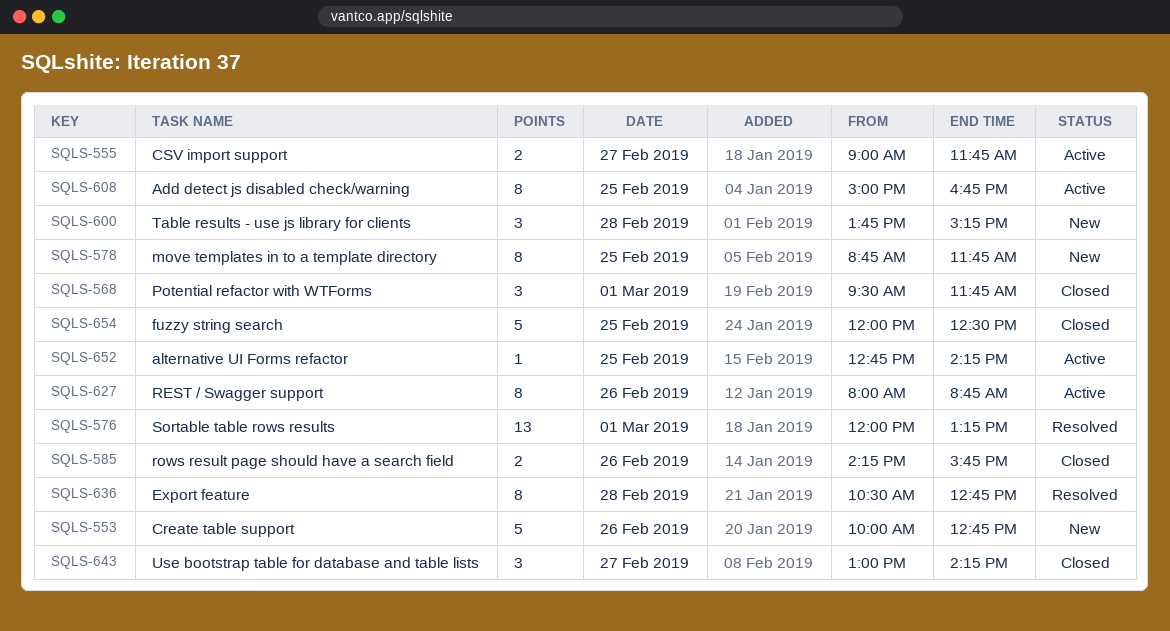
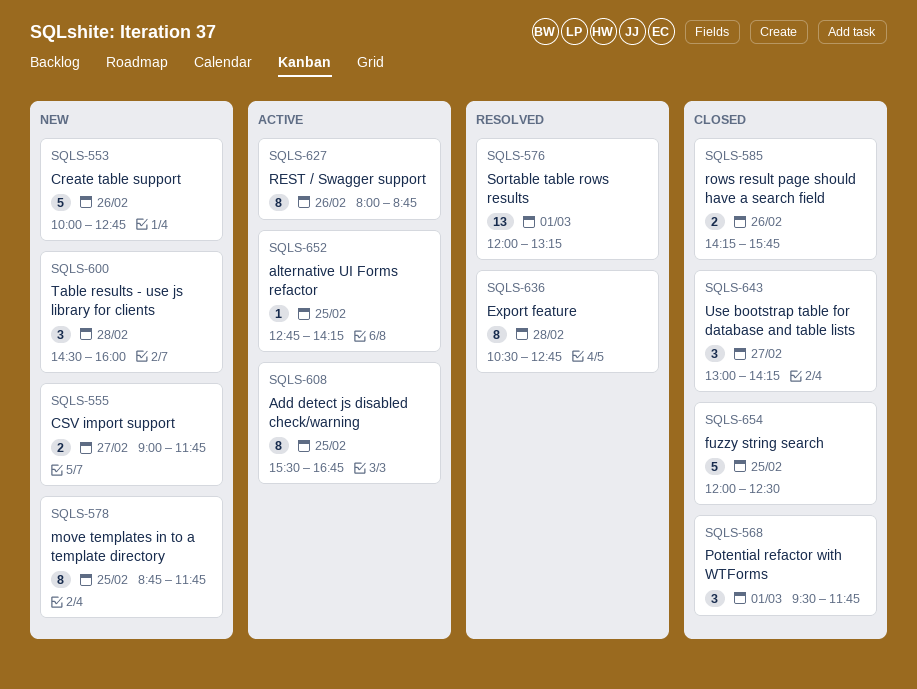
SQLS-555, status: Active -> New
SQLS-600, begins: 13:45 -> 14:30
SQLS-600, ends: 15:15 -> 16:00
SQLS-608, begins: 15:00 -> 15:30

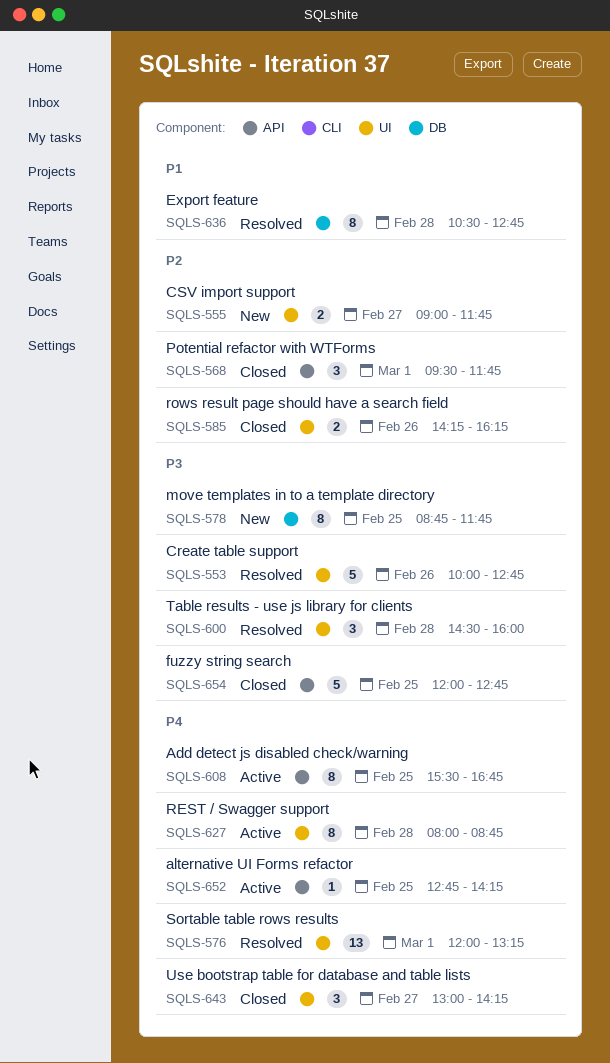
SQLS-553, status: New -> Resolved
SQLS-585, ends: 15:45 -> 16:15
SQLS-600, status: New -> Resolved
SQLS-627, day: Feb 26 -> Feb 28
SQLS-654, ends: 12:30 -> 12:45

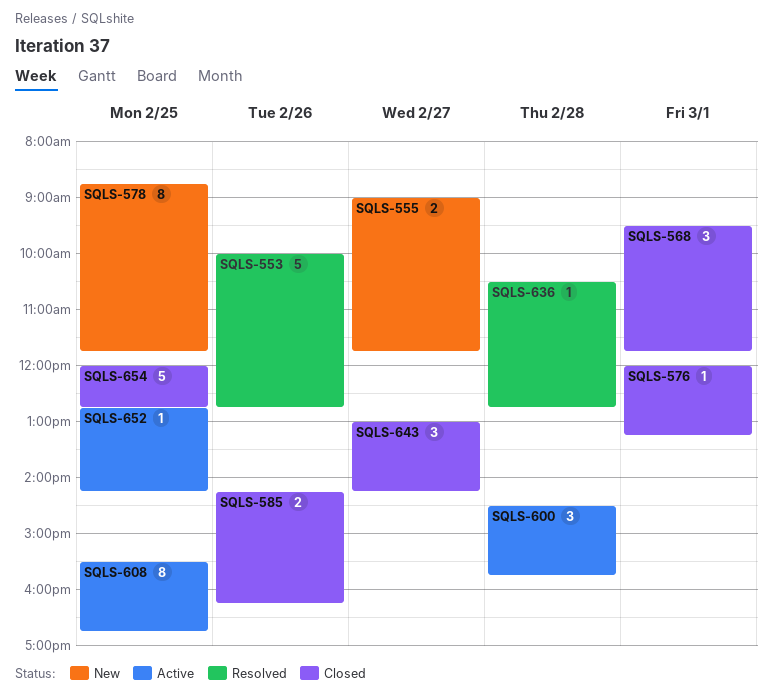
SQLS-576, status: Resolved -> Closed
SQLS-576, estimate: 13 -> 1
SQLS-600, status: Resolved -> Active
SQLS-600, ends: 16:00 -> 15:45
SQLS-627: present -> none
SQLS-636, estimate: 8 -> 1

